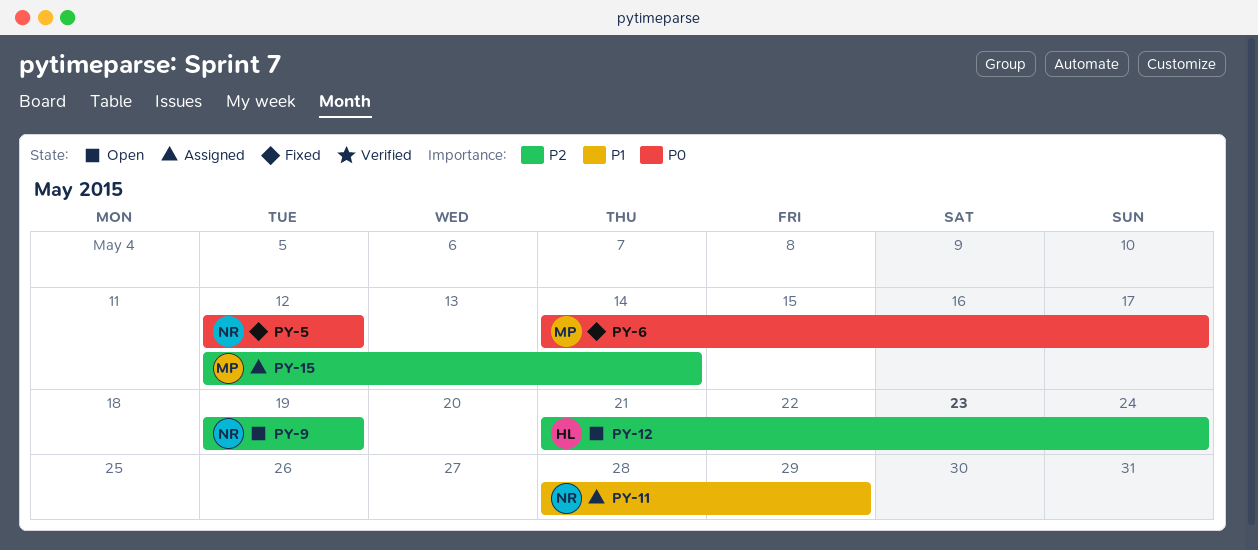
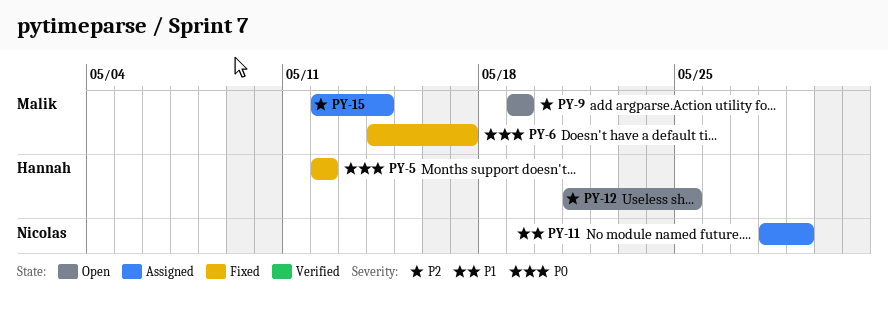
PY-5, owner: Nicolas -> Hannah
PY-9, owner: Nicolas -> Malik
PY-12, due: May 24 -> May 25

